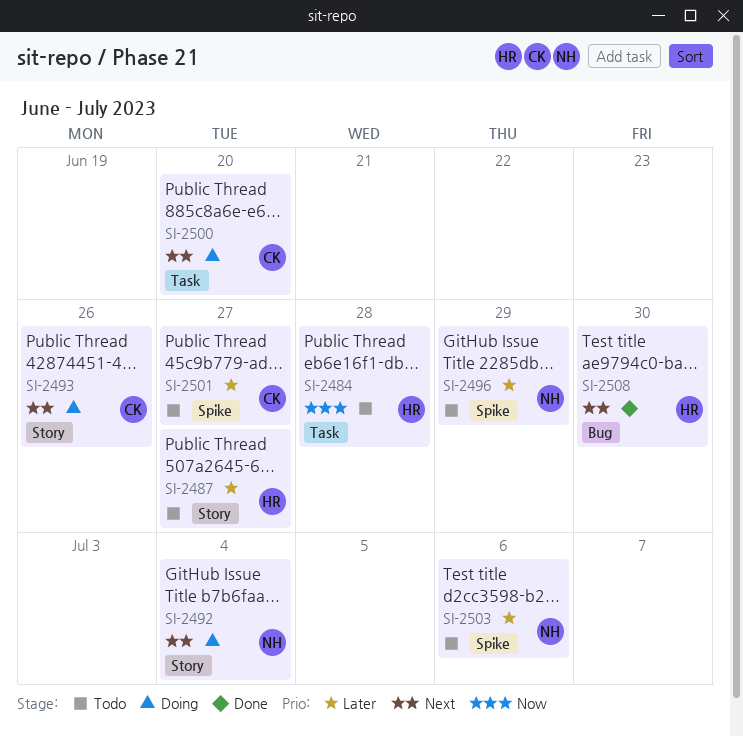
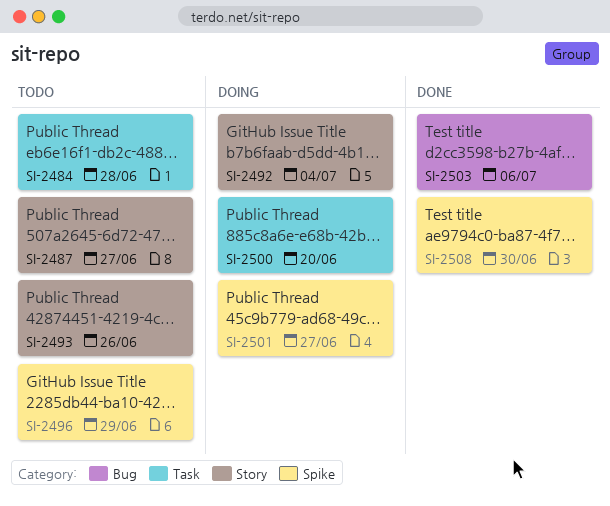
SI-2493, status: Doing -> Todo
SI-2501, status: Todo -> Doing
SI-2503, status: Todo -> Done
SI-2503, label: Spike -> Bug
SI-2508, label: Bug -> Spike

